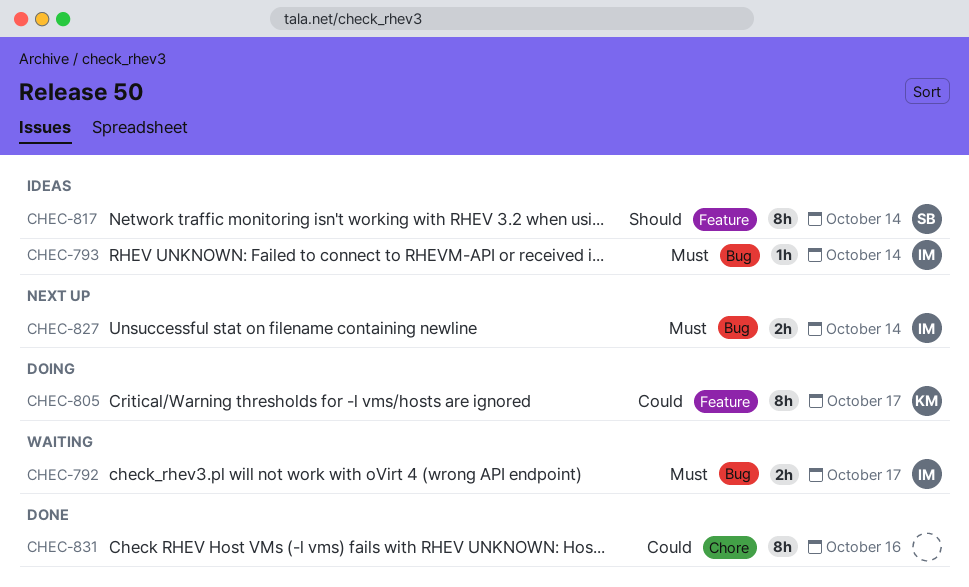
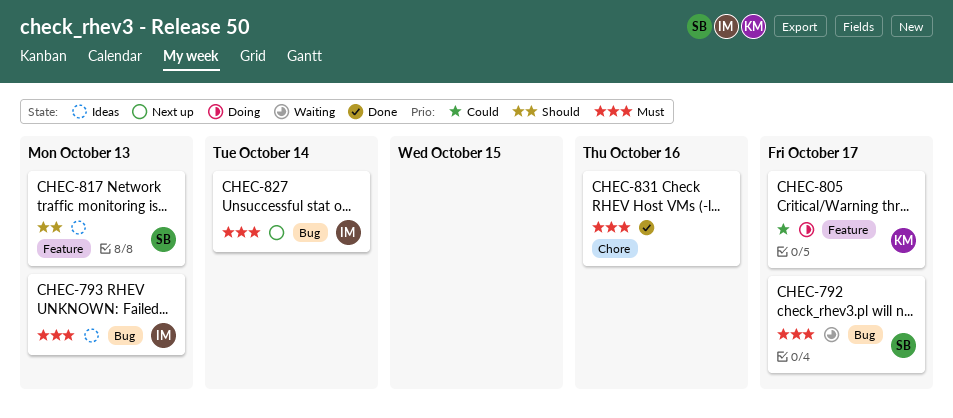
CHEC-792, owner: IM -> SB
CHEC-793, due: Oct 14 -> Oct 13
CHEC-817, due: Oct 14 -> Oct 13
CHEC-831, priority: Could -> Must

